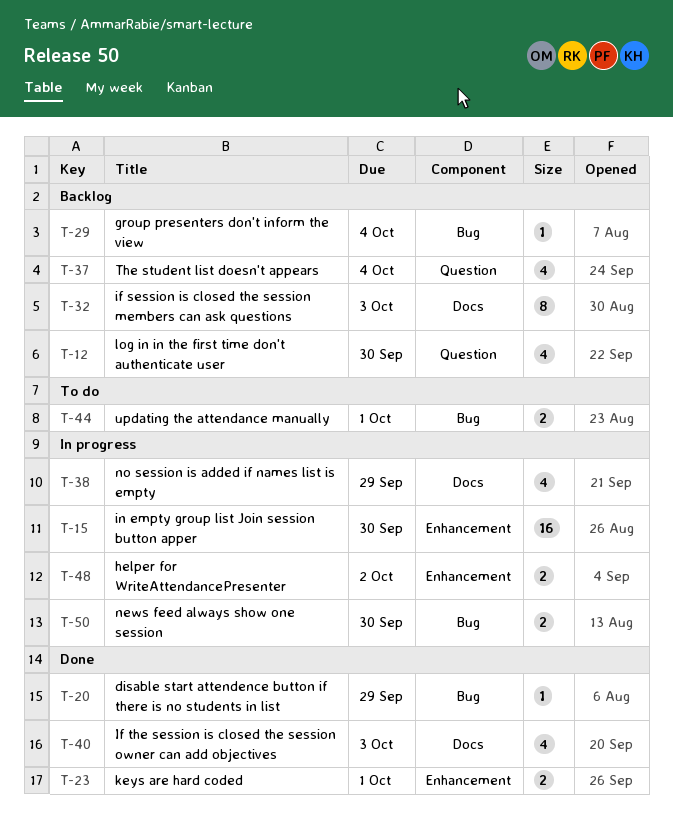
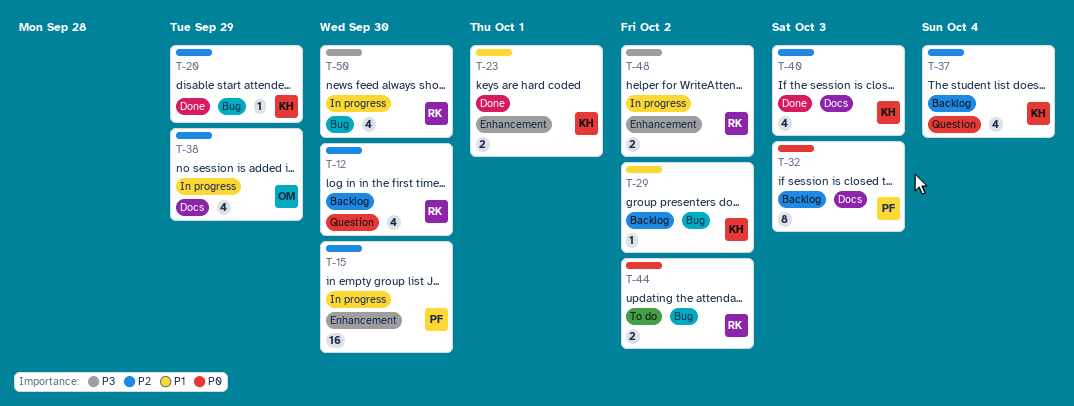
T-29, due: Oct 4 -> Oct 2
T-44, due: Oct 1 -> Oct 2
T-50, estimate: 2 -> 4

